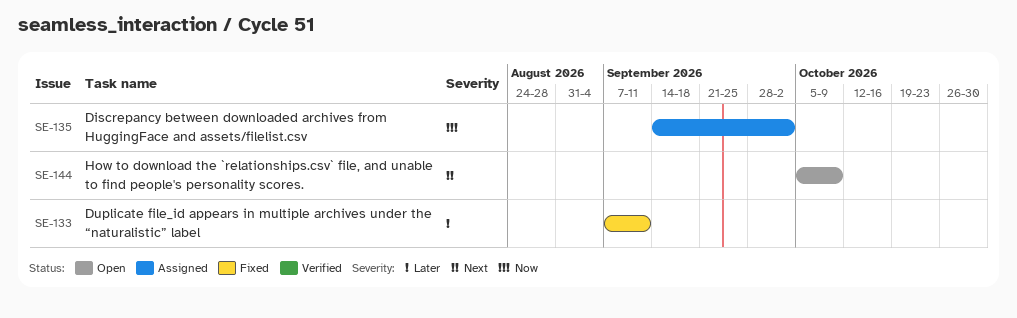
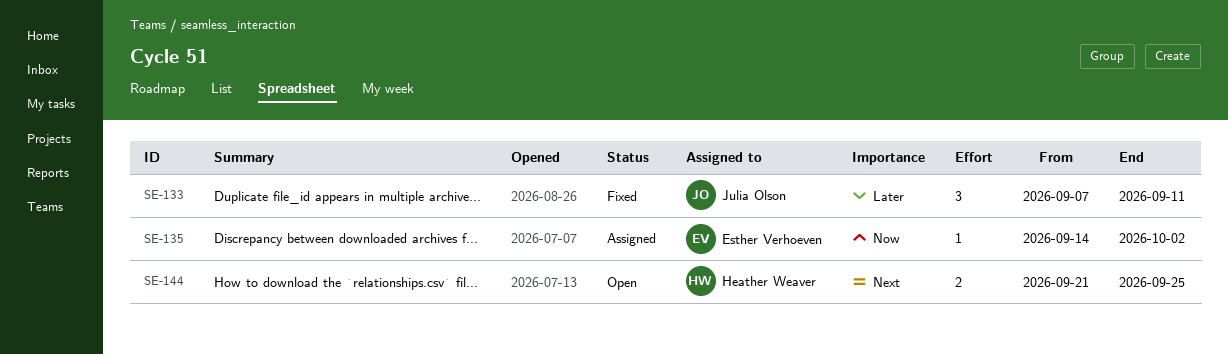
SE-144, start: Oct 5 -> Sep 21
SE-144, due: Oct 9 -> Sep 25

